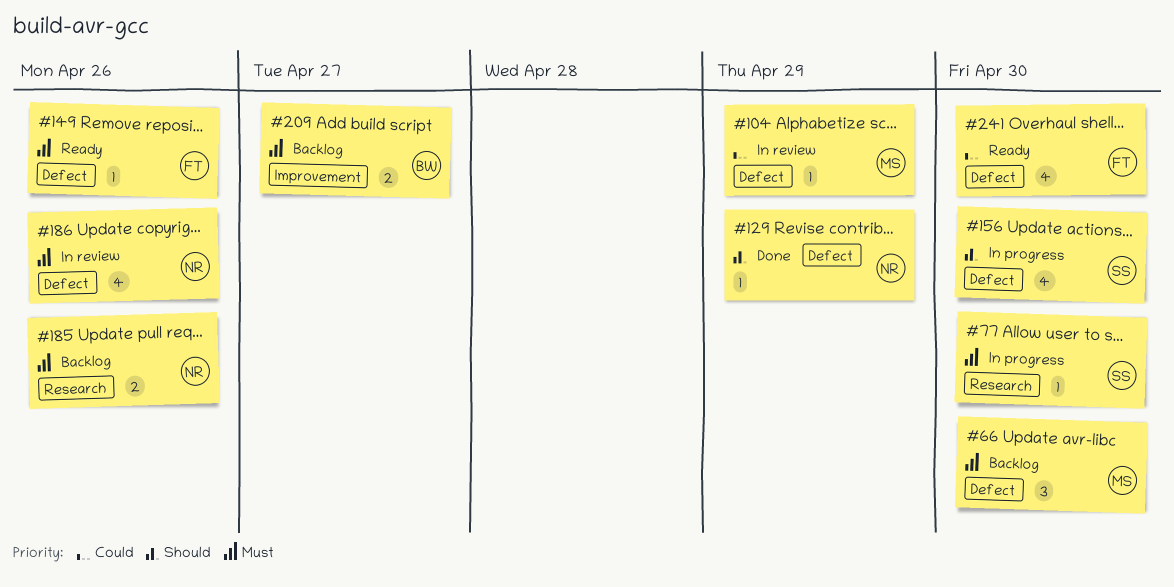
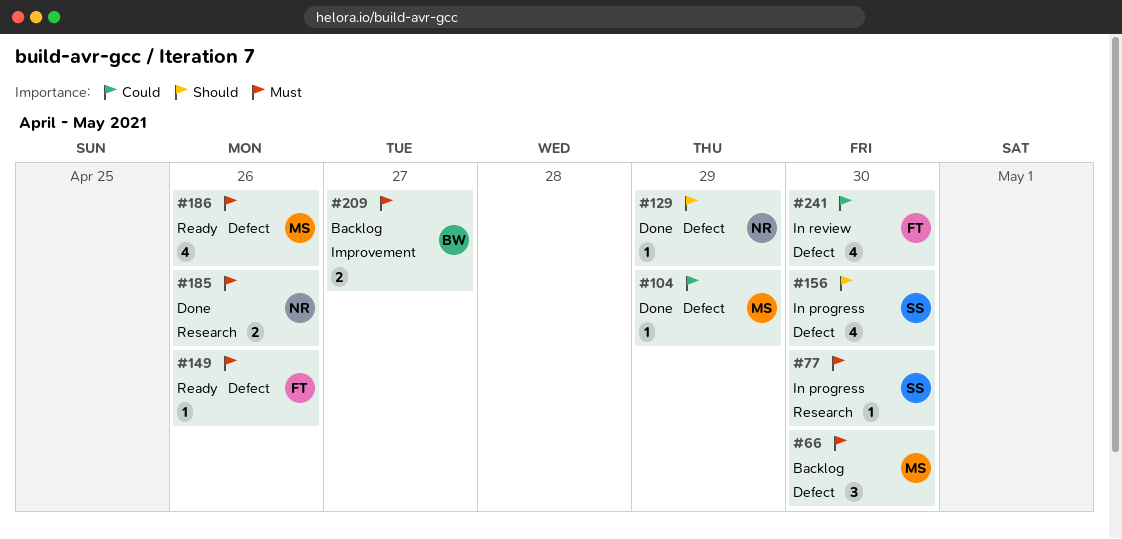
#104, status: In review -> Done
#185, status: Backlog -> Done
#186, status: In review -> Ready
#186, owner: NR -> MS
#241, status: Ready -> In review

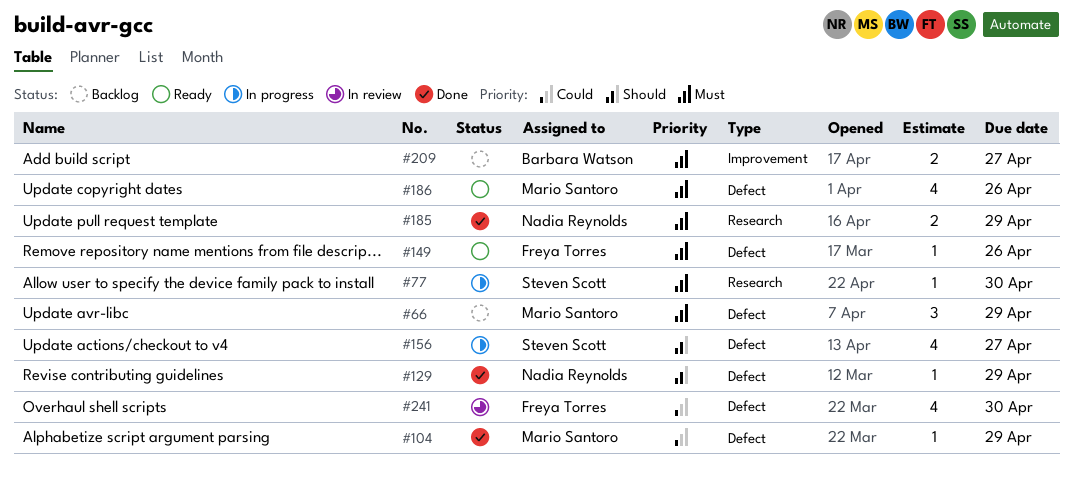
#66, due: Apr 30 -> Apr 29
#156, due: Apr 30 -> Apr 27
#185, due: Apr 26 -> Apr 29

